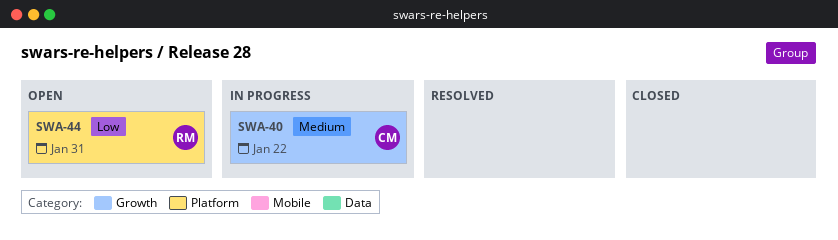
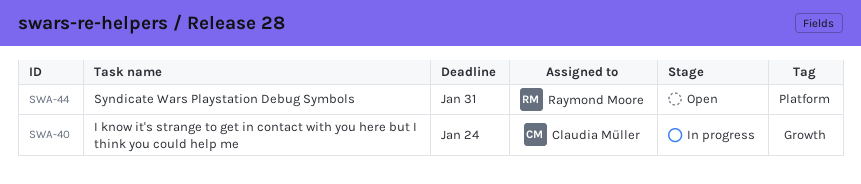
SWA-40, due: Jan 22 -> Jan 24

